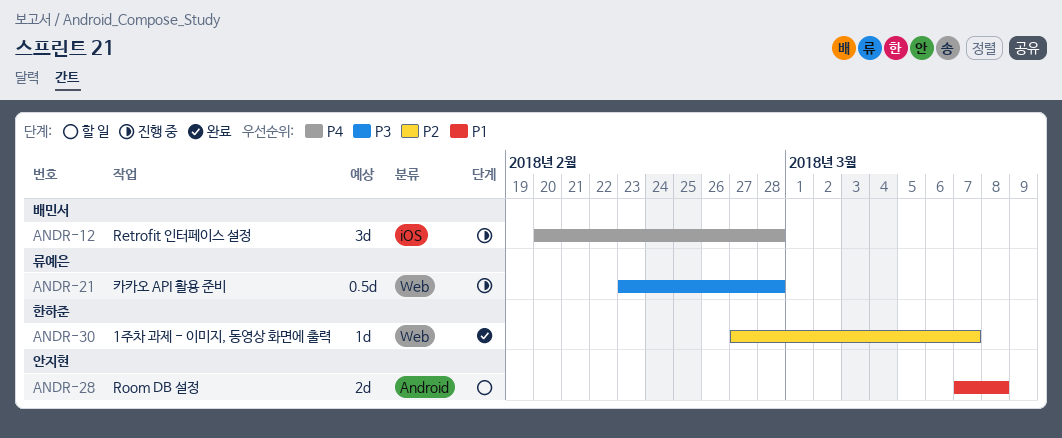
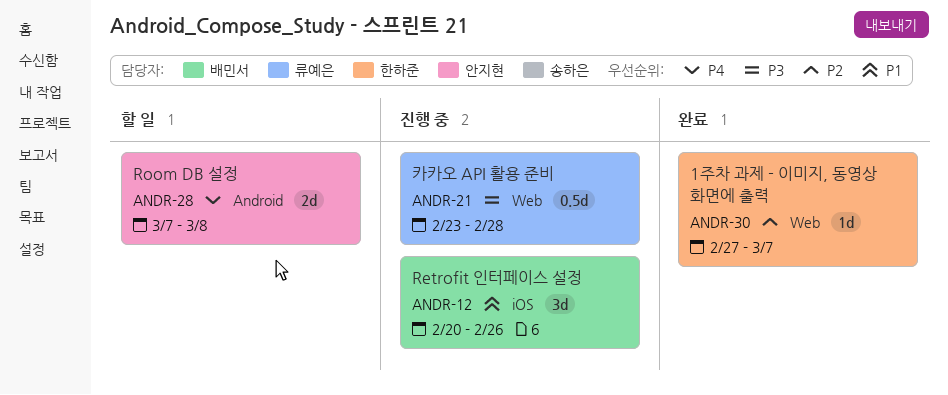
ANDR-12, priority: P4 -> P1
ANDR-12, due: Feb 28 -> Feb 26
ANDR-28, priority: P1 -> P4

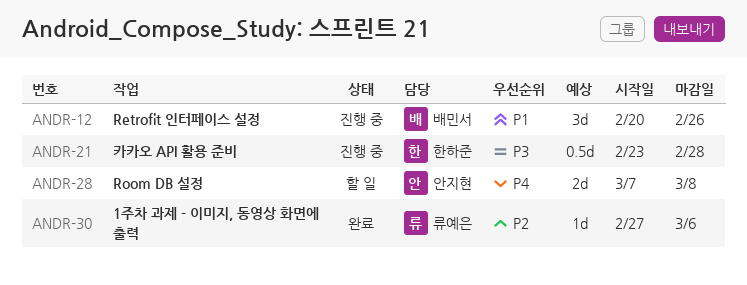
ANDR-21, owner: 류예은 -> 한하준
ANDR-30, owner: 한하준 -> 류예은
ANDR-30, due: Mar 7 -> Mar 6

